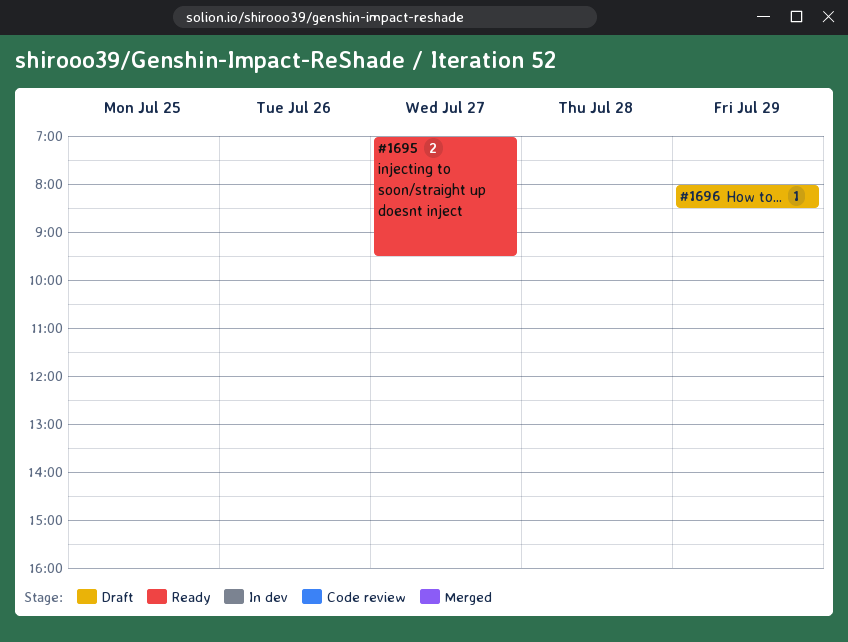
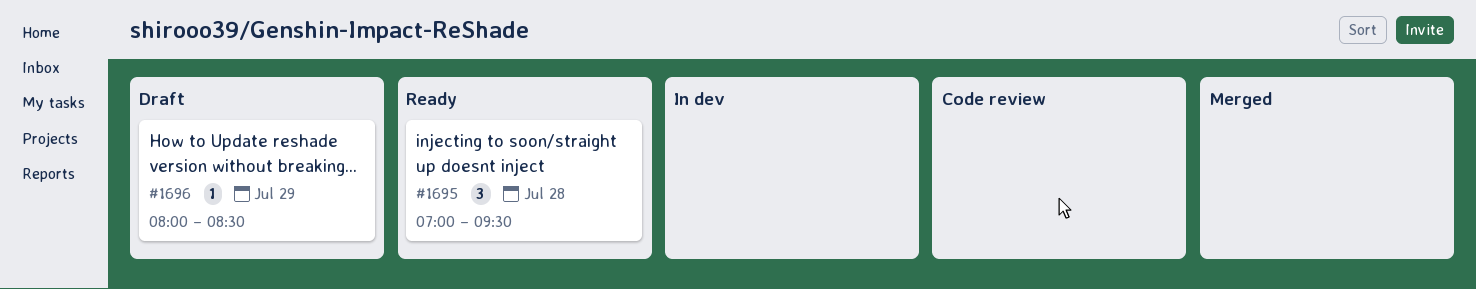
#1695, estimate: 2 -> 3
#1695, day: Jul 27 -> Jul 28

